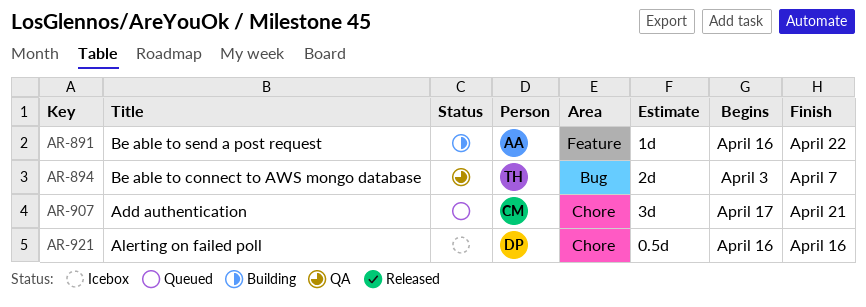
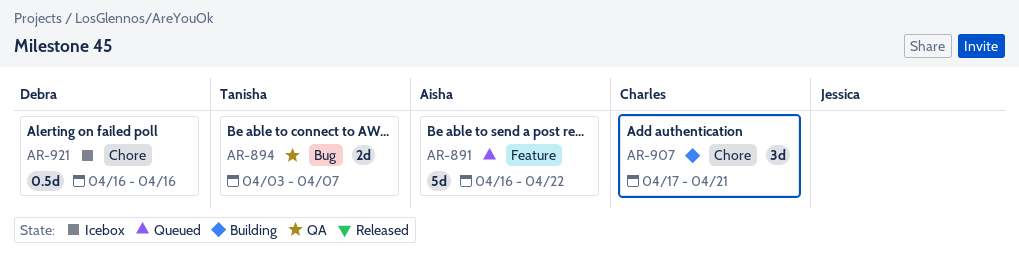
AR-891, status: Building -> Queued
AR-891, estimate: 1d -> 5d
AR-907, status: Queued -> Building

